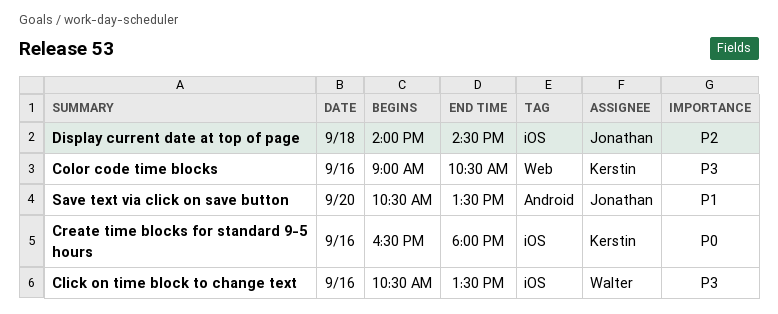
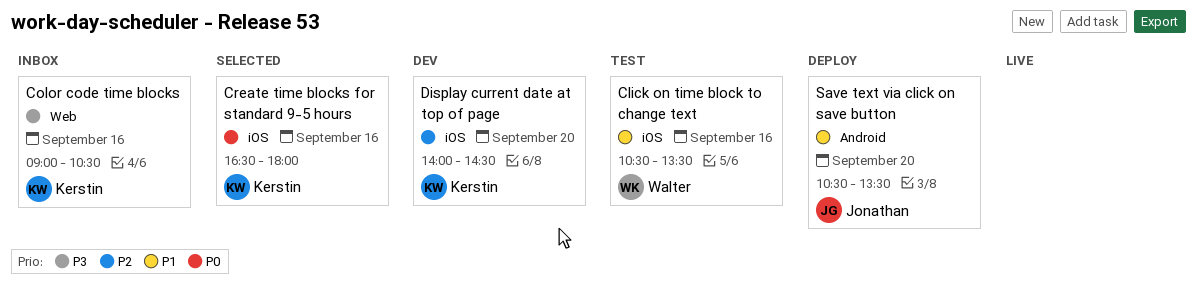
Click on time block to change text, priority: P3 -> P1
Display current date at top of page, owner: Jonathan -> Kerstin
Display current date at top of page, day: Sep 18 -> Sep 20

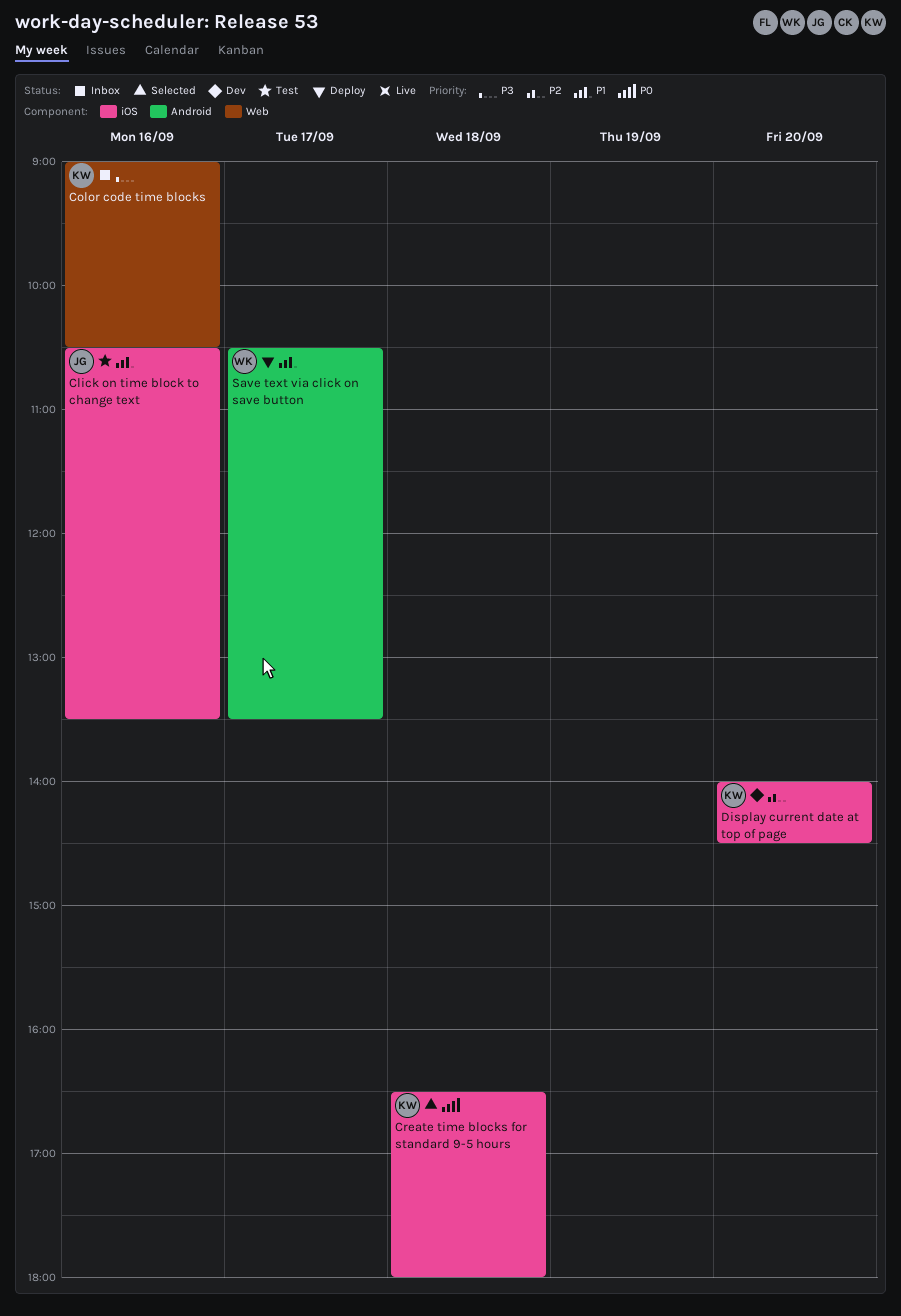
Click on time block to change text, owner: Walter -> Jonathan
Create time blocks for standard 9-5 hours, day: Sep 16 -> Sep 18
Save text via click on save button, owner: Jonathan -> Walter
Save text via click on save button, day: Sep 20 -> Sep 17

